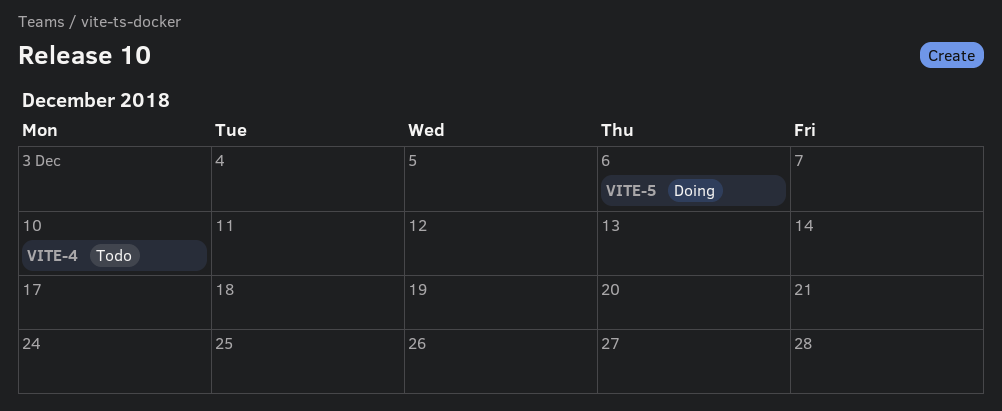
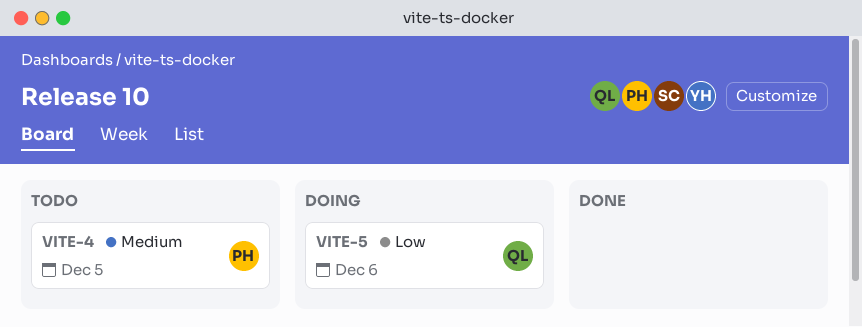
VITE-4, due: Dec 10 -> Dec 5

